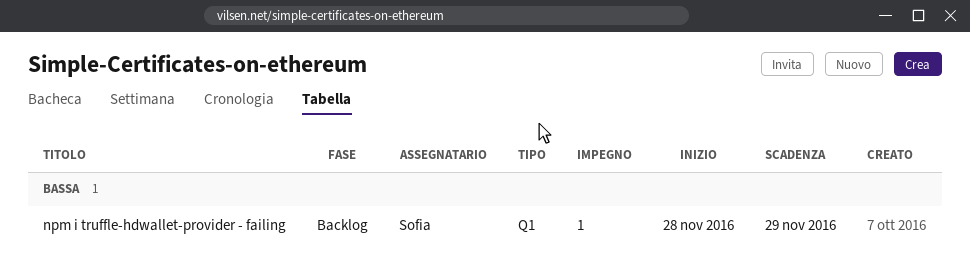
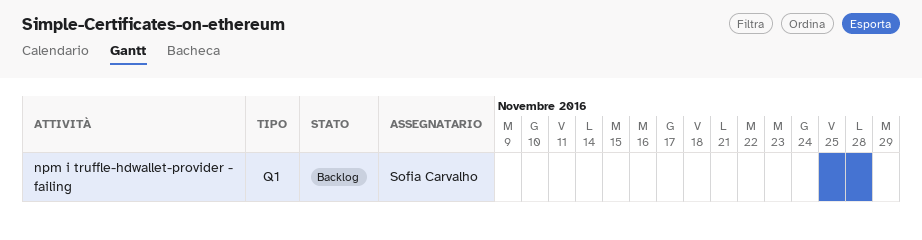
npm i truffle-hdwallet-provider - failing, start: Nov 28 -> Nov 25
npm i truffle-hdwallet-provider - failing, due: Nov 29 -> Nov 28

